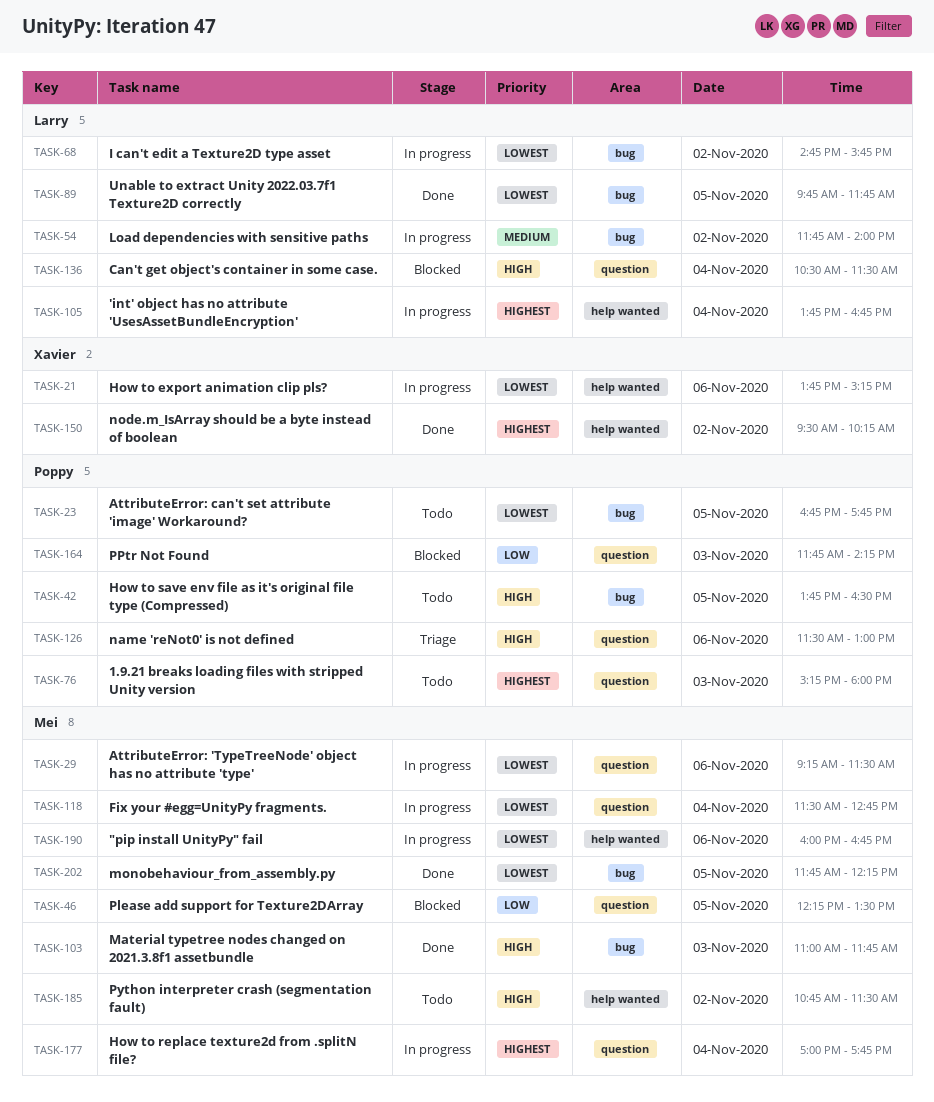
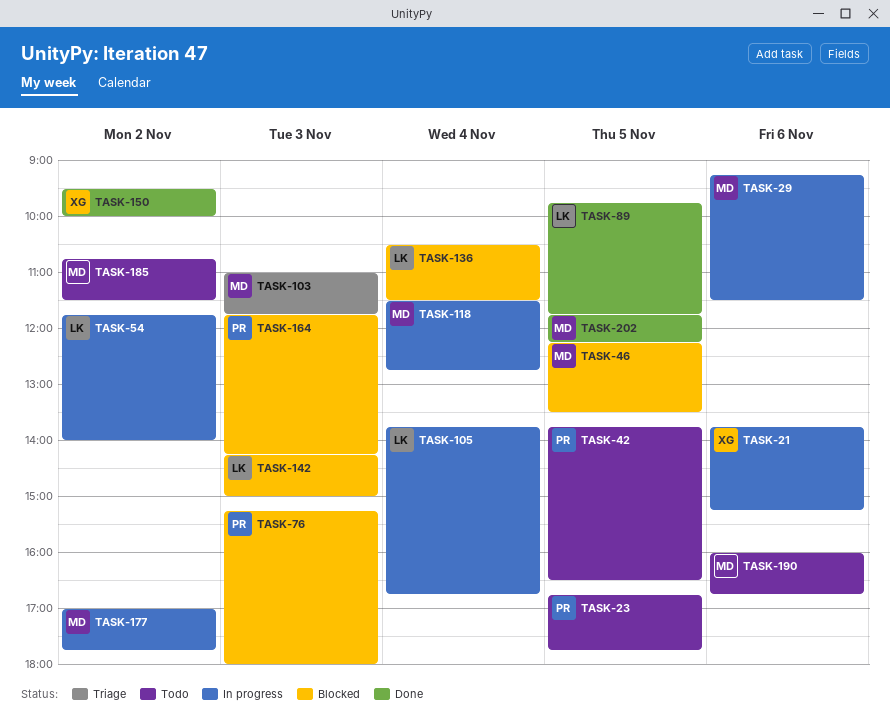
TASK-68: present -> none
TASK-76, status: Todo -> Blocked
TASK-103, status: Done -> Triage
TASK-126: present -> none
TASK-142: none -> present
TASK-150, ends: 10:15 -> 10:00
TASK-177, day: Nov 4 -> Nov 2
TASK-190, status: In progress -> Todo

